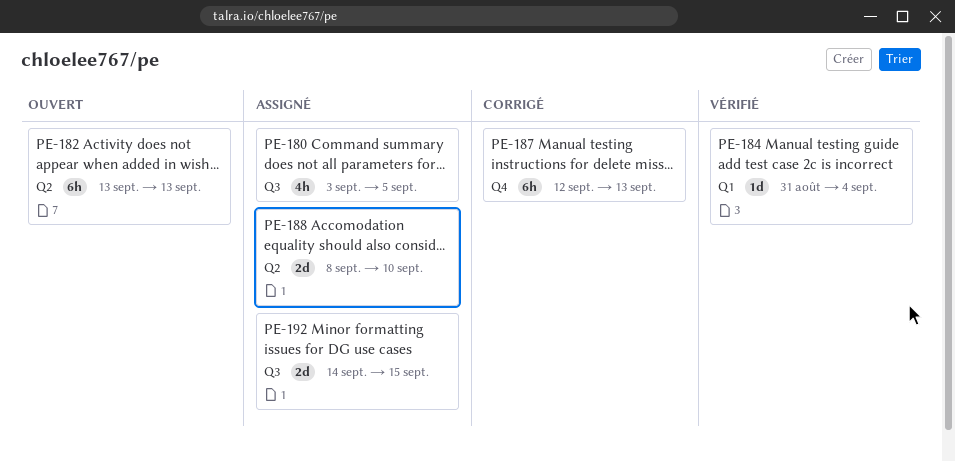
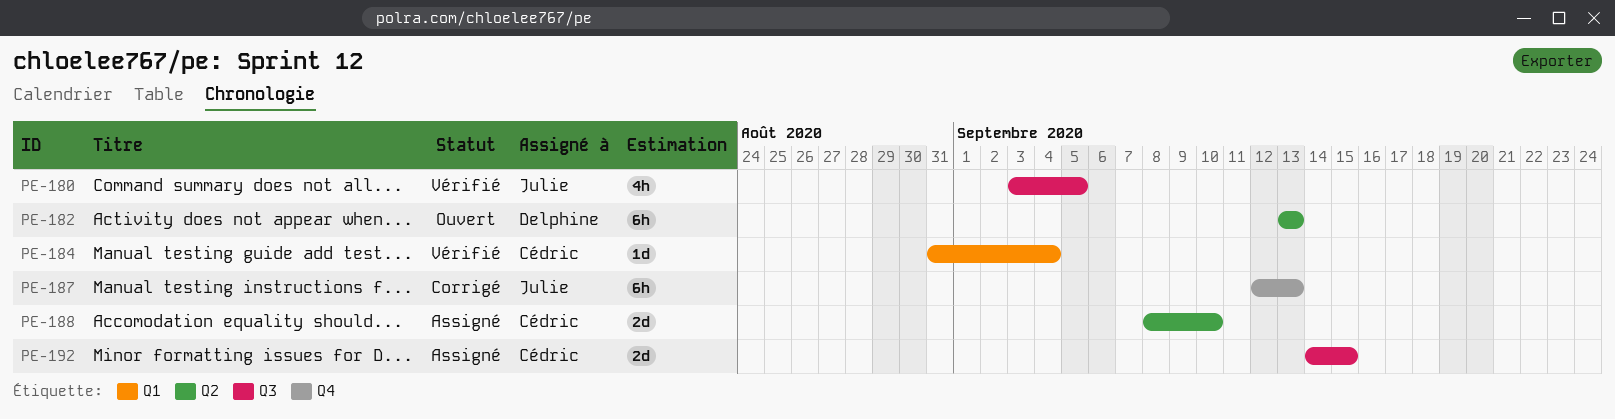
PE-180, status: Assigné -> Vérifié

